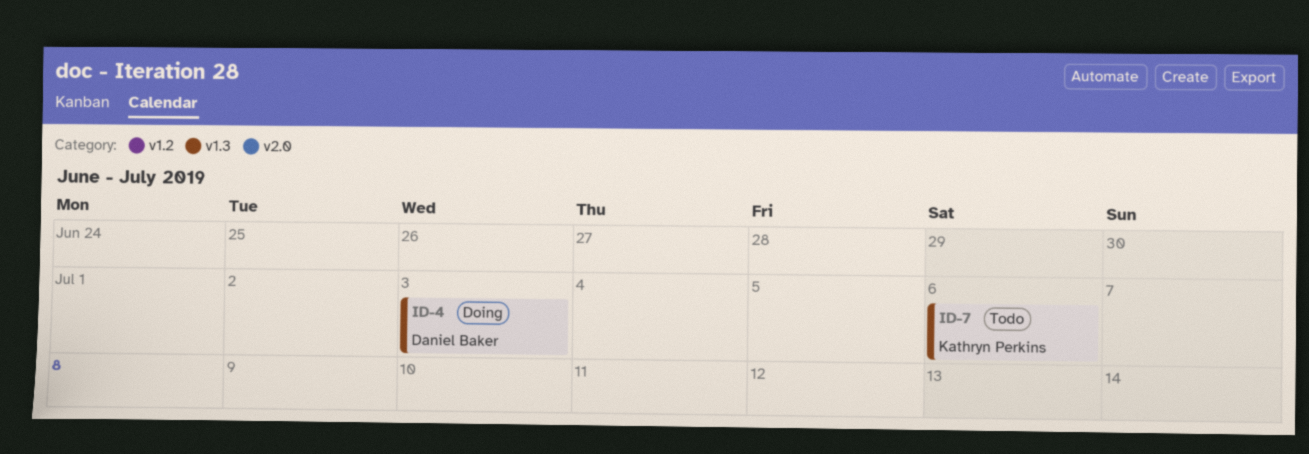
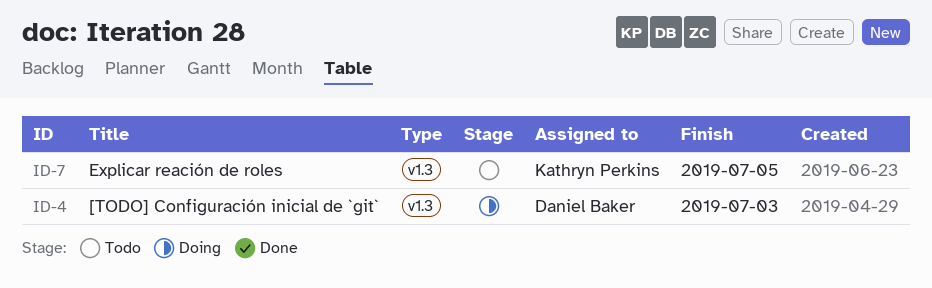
ID-7, due: Jul 6 -> Jul 5

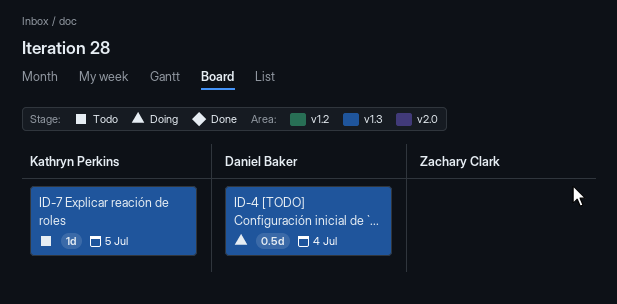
ID-4, due: Jul 3 -> Jul 4

